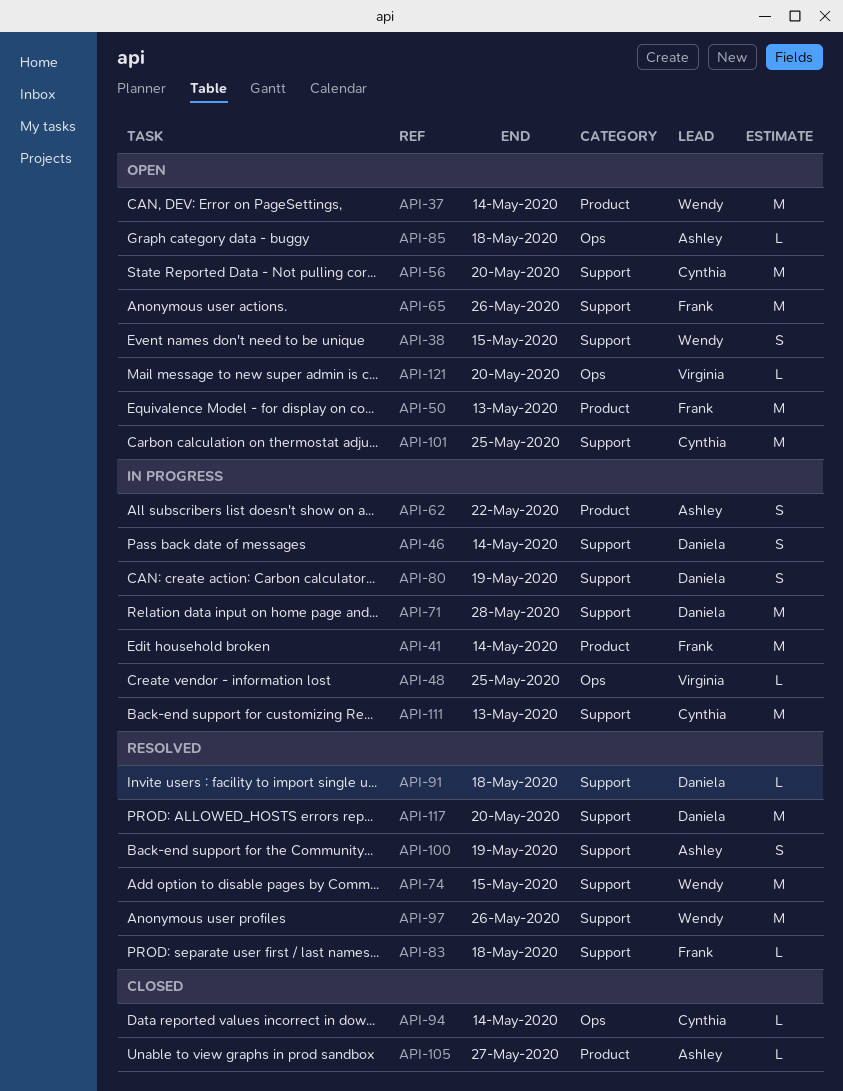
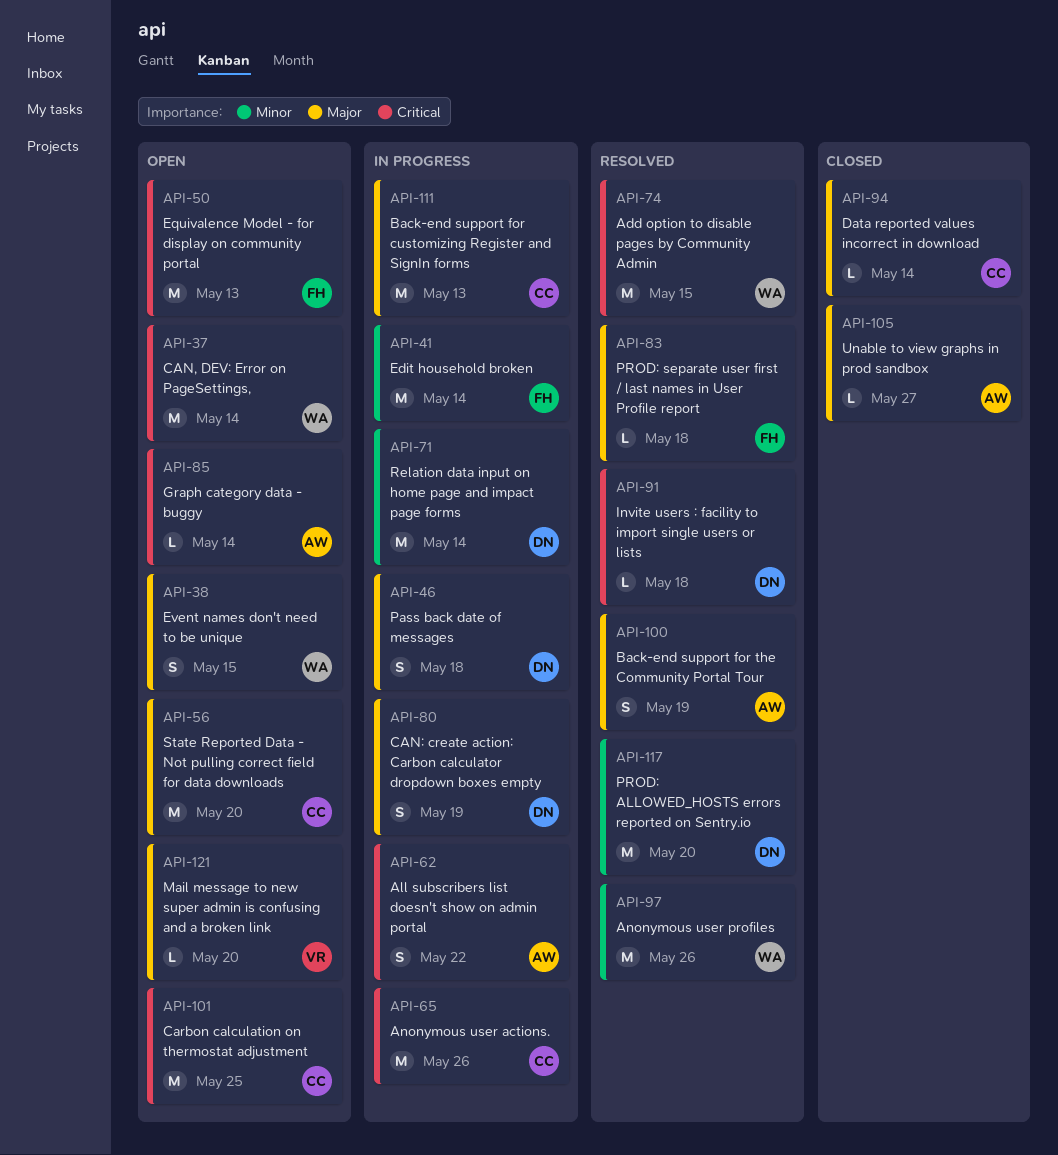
API-46, due: May 14 -> May 18
API-48: present -> none
API-65, status: Open -> In progress
API-65, owner: Frank -> Cynthia
API-71, due: May 28 -> May 14
API-85, due: May 18 -> May 14

